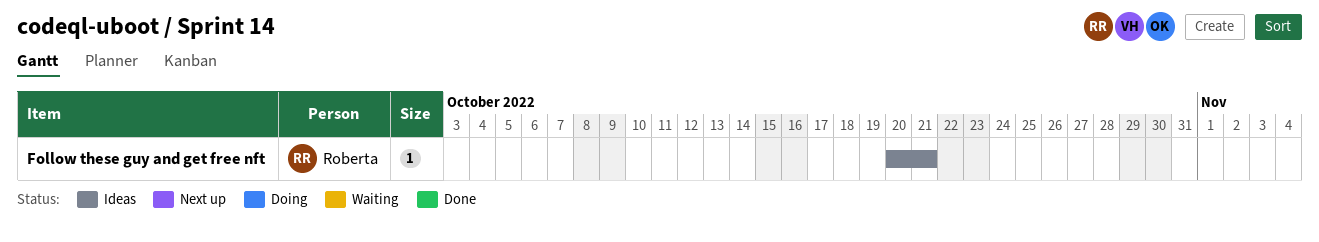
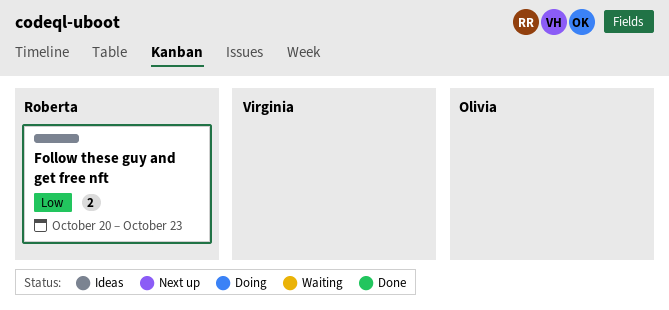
Follow these guy and get free nft, estimate: 1 -> 2
Follow these guy and get free nft, due: Oct 21 -> Oct 23

